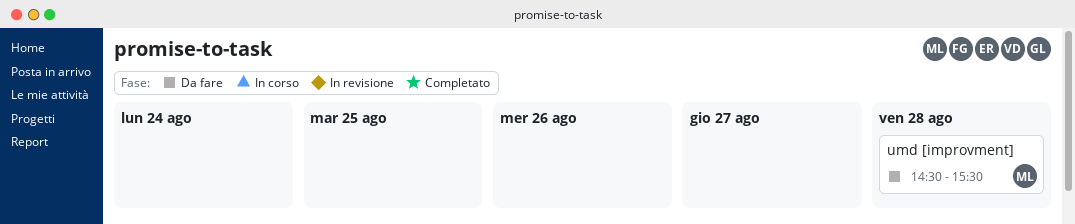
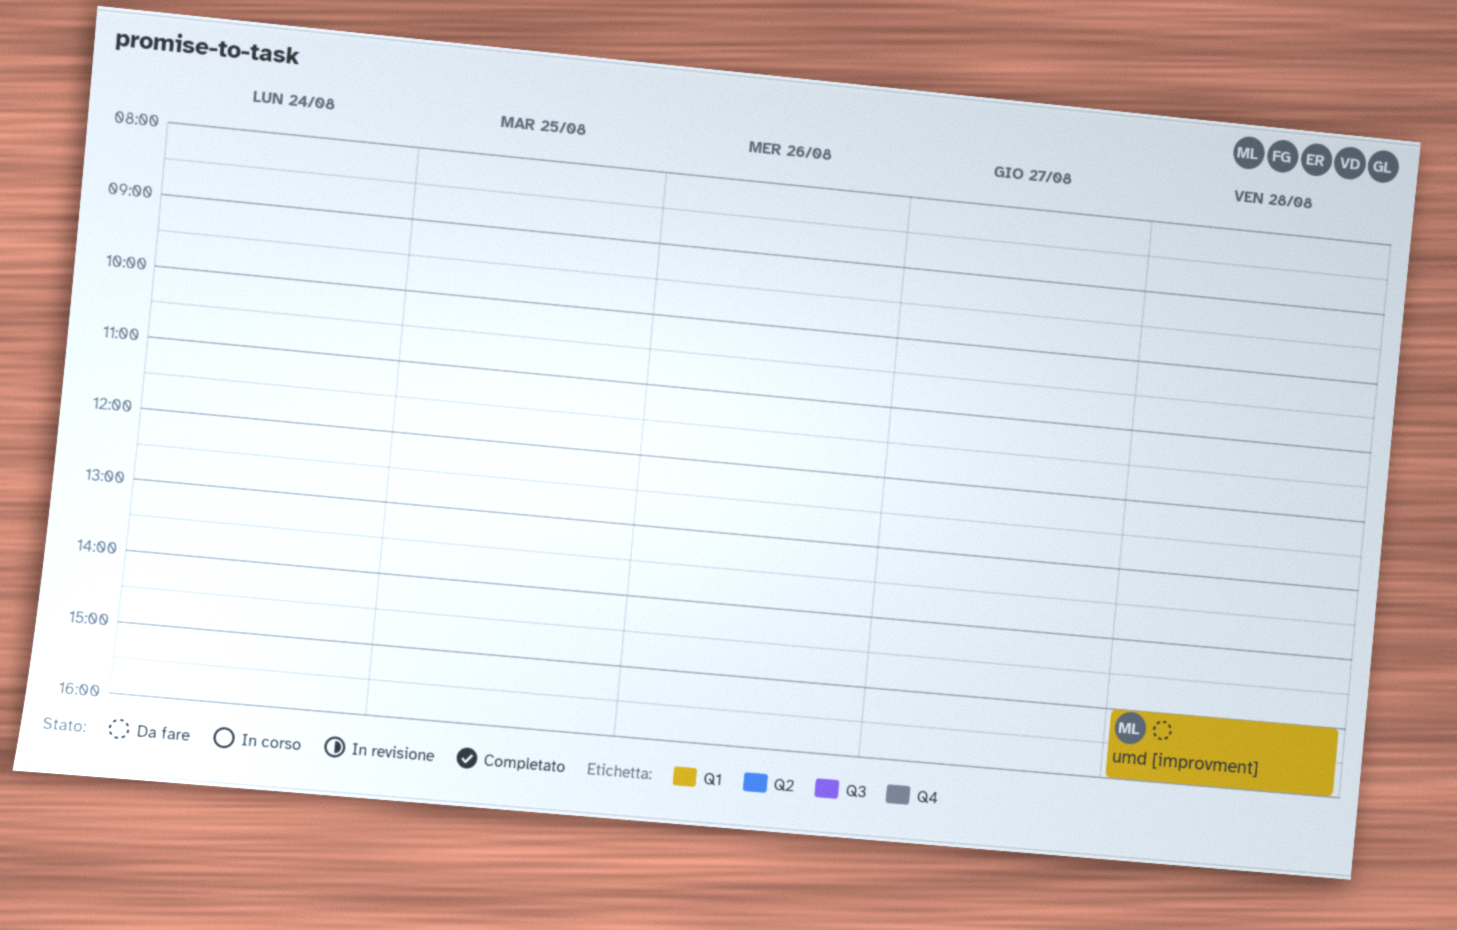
umd [improvment], begins: 14:30 -> 15:00
umd [improvment], ends: 15:30 -> 16:00

